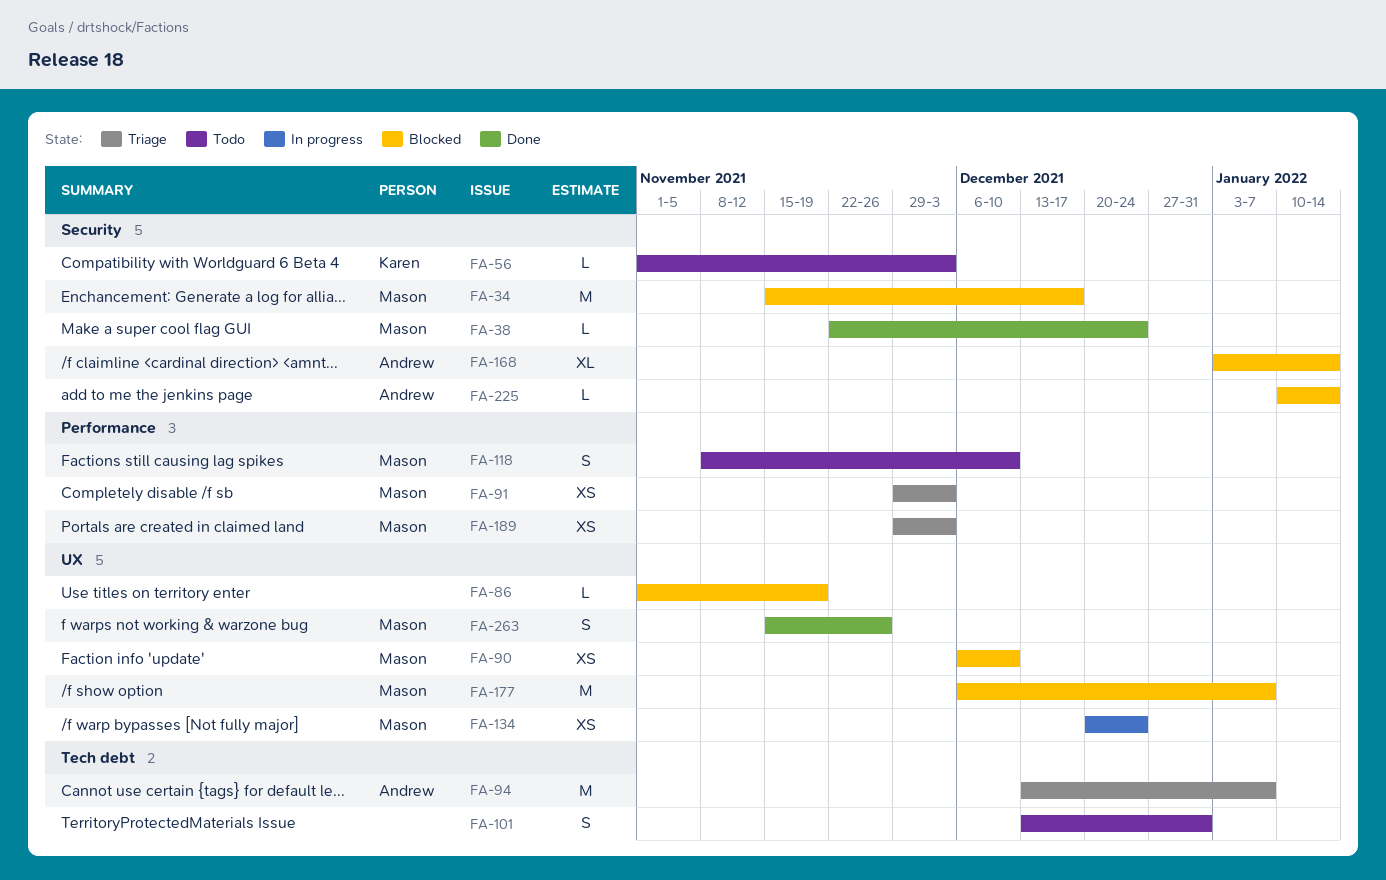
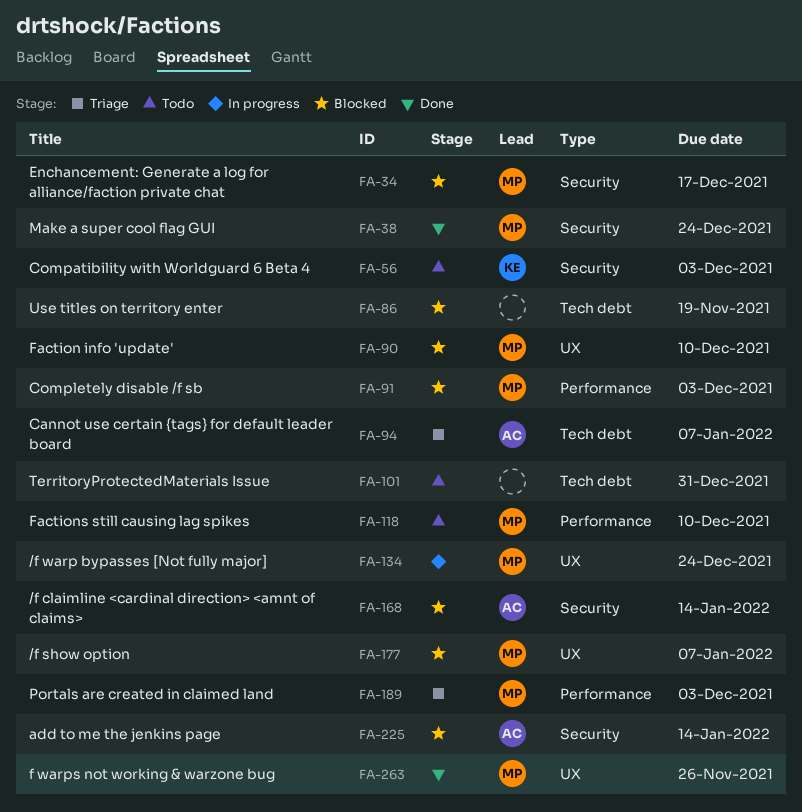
FA-86, label: UX -> Tech debt
FA-91, status: Triage -> Blocked

